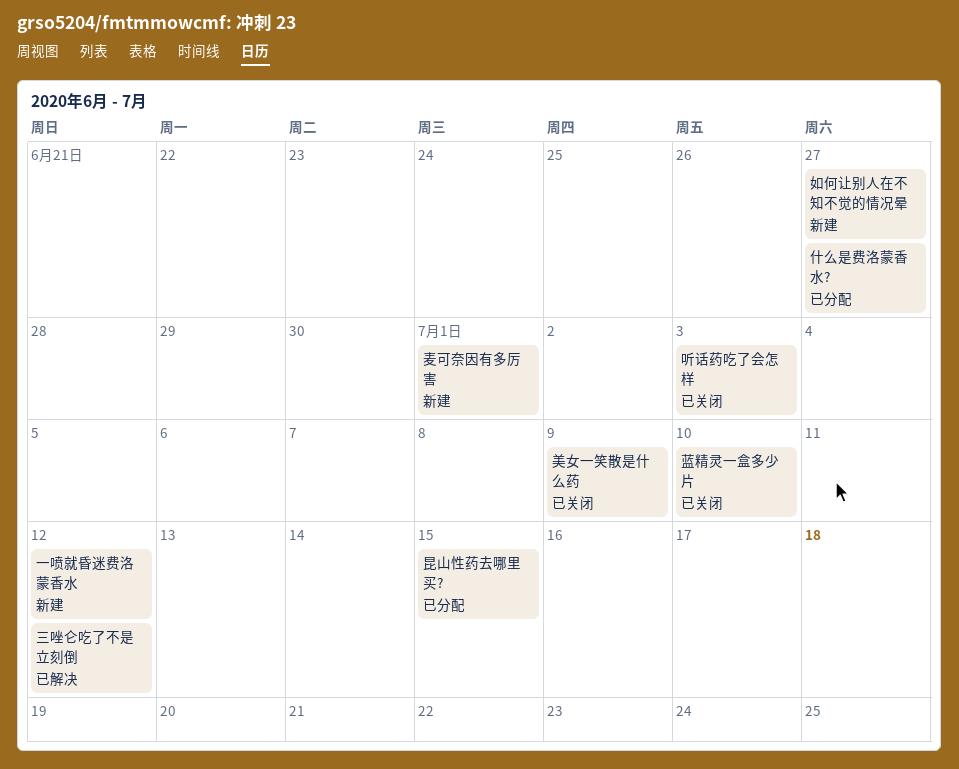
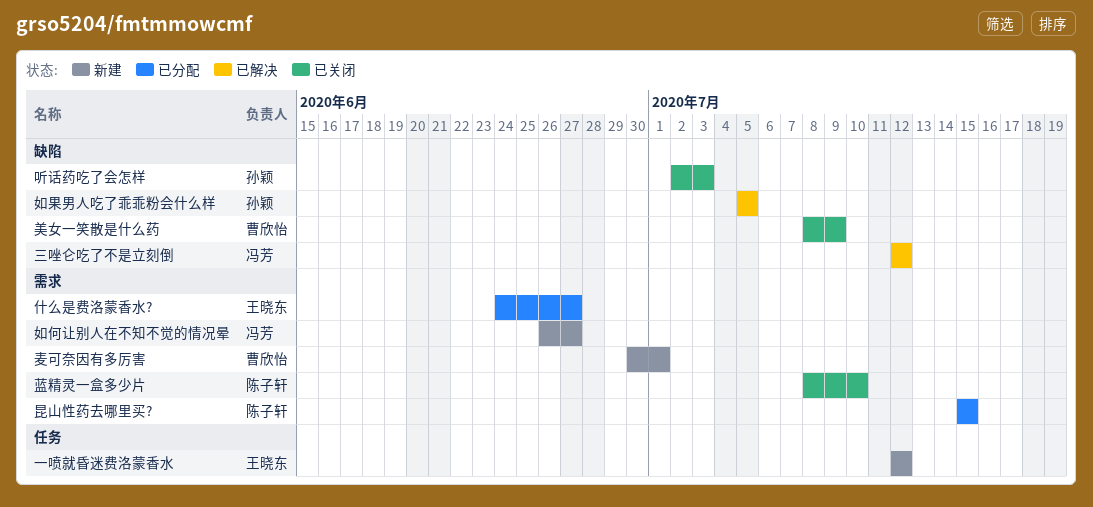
如果男人吃了乖乖粉会什么样: none -> present

